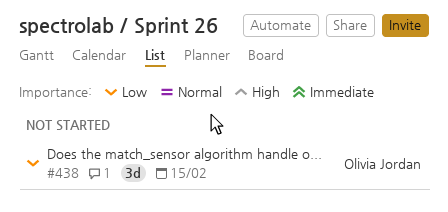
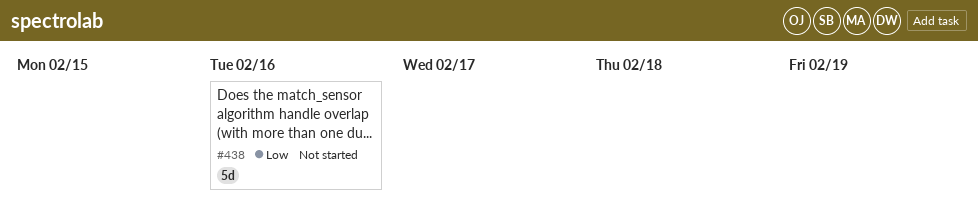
#438, estimate: 3d -> 5d
#438, due: Feb 15 -> Feb 16

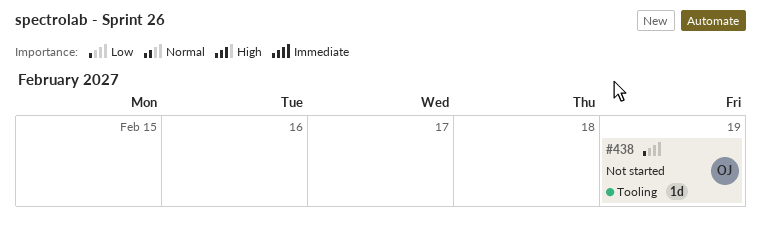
#438, estimate: 5d -> 1d
#438, due: Feb 16 -> Feb 19

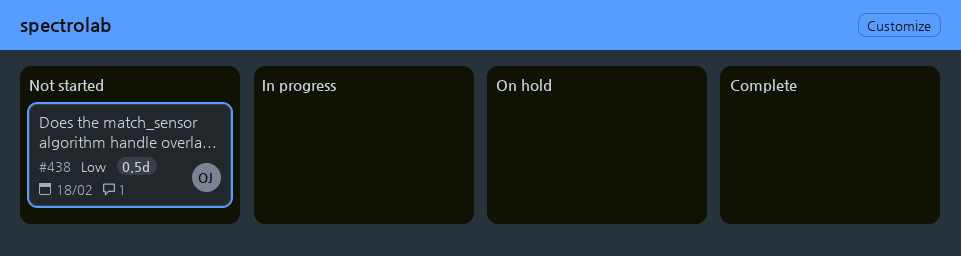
#438, estimate: 1d -> 0.5d
#438, due: Feb 19 -> Feb 18

